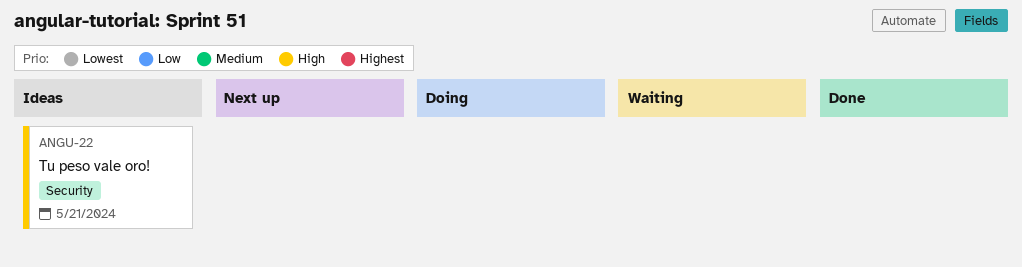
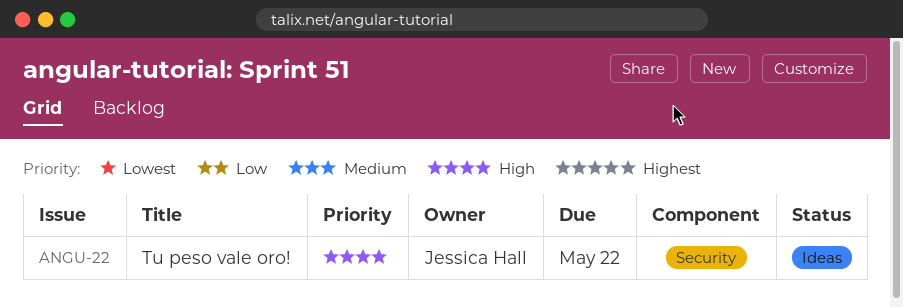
ANGU-22, due: May 21 -> May 22

